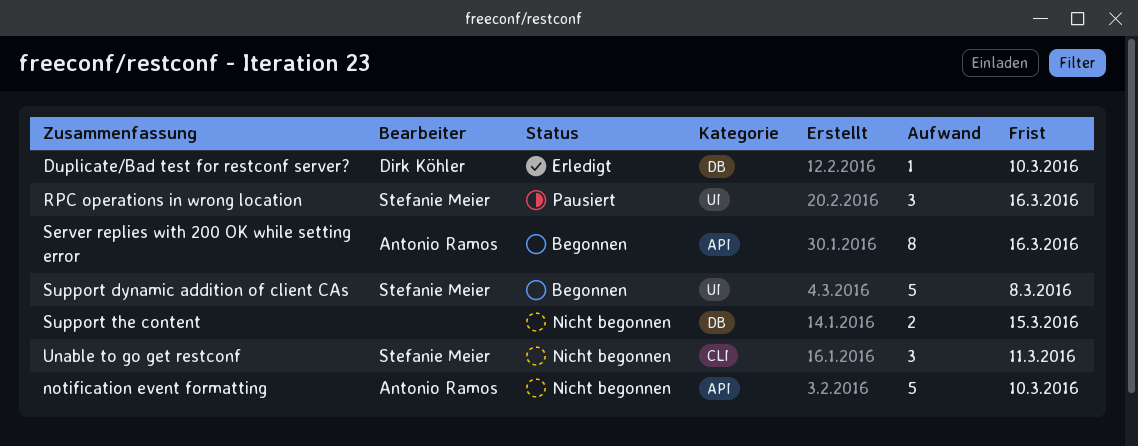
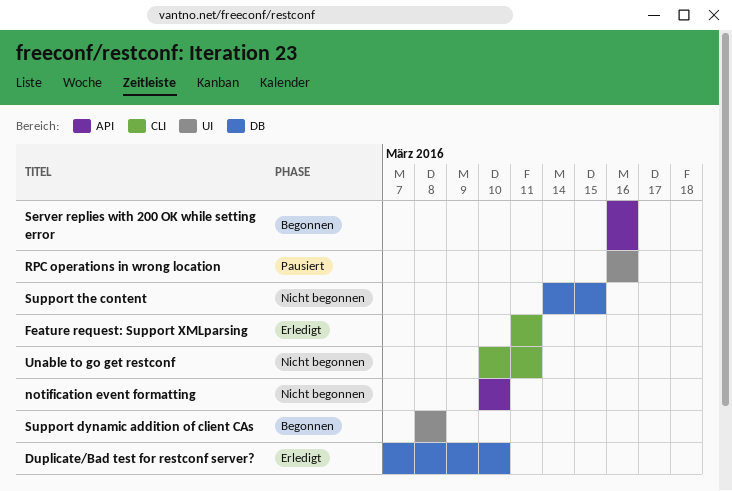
Feature request: Support XMLparsing: none -> present

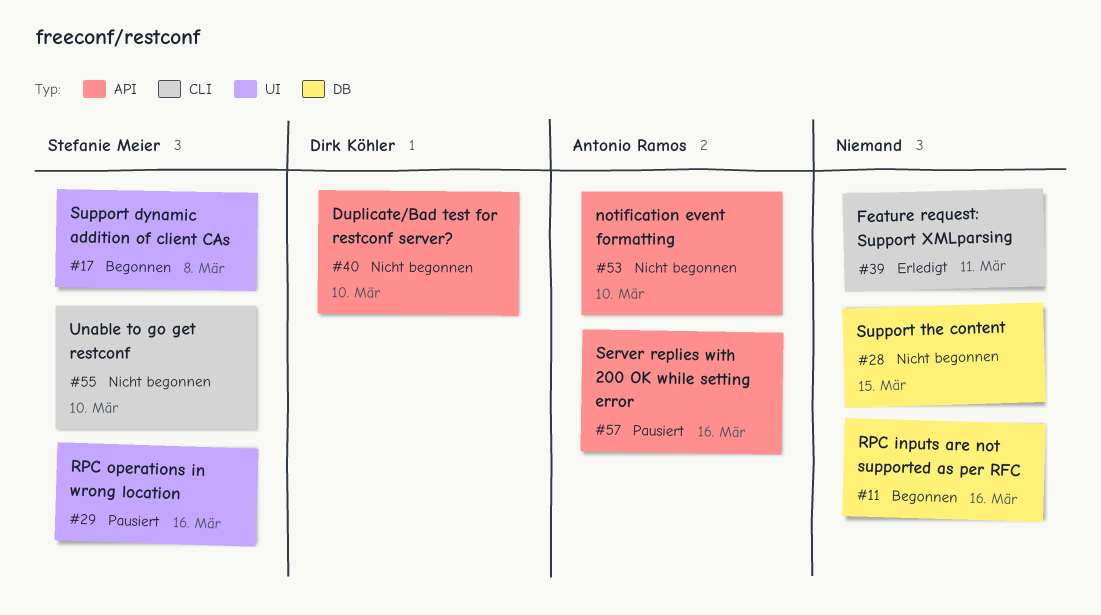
Duplicate/Bad test for restconf server?, status: Erledigt -> Nicht begonnen
Duplicate/Bad test for restconf server?, label: DB -> API
RPC inputs are not supported as per RFC: none -> present
Server replies with 200 OK while setting error, status: Begonnen -> Pausiert
Unable to go get restconf, due: Mar 11 -> Mar 10

